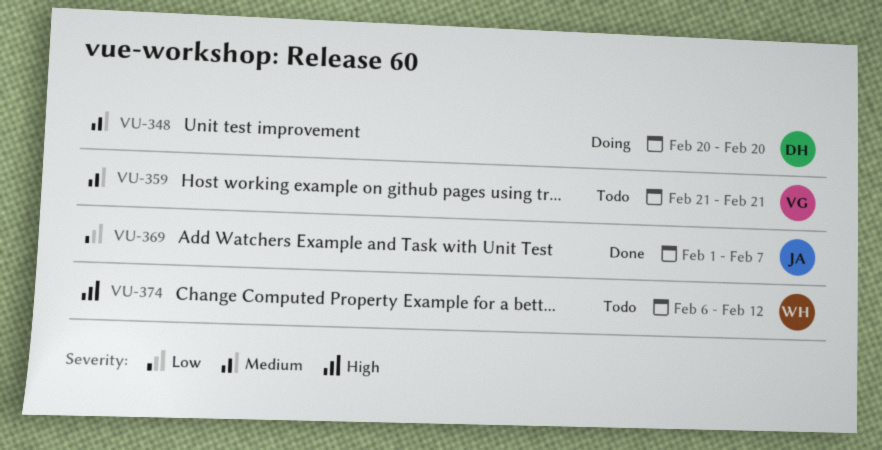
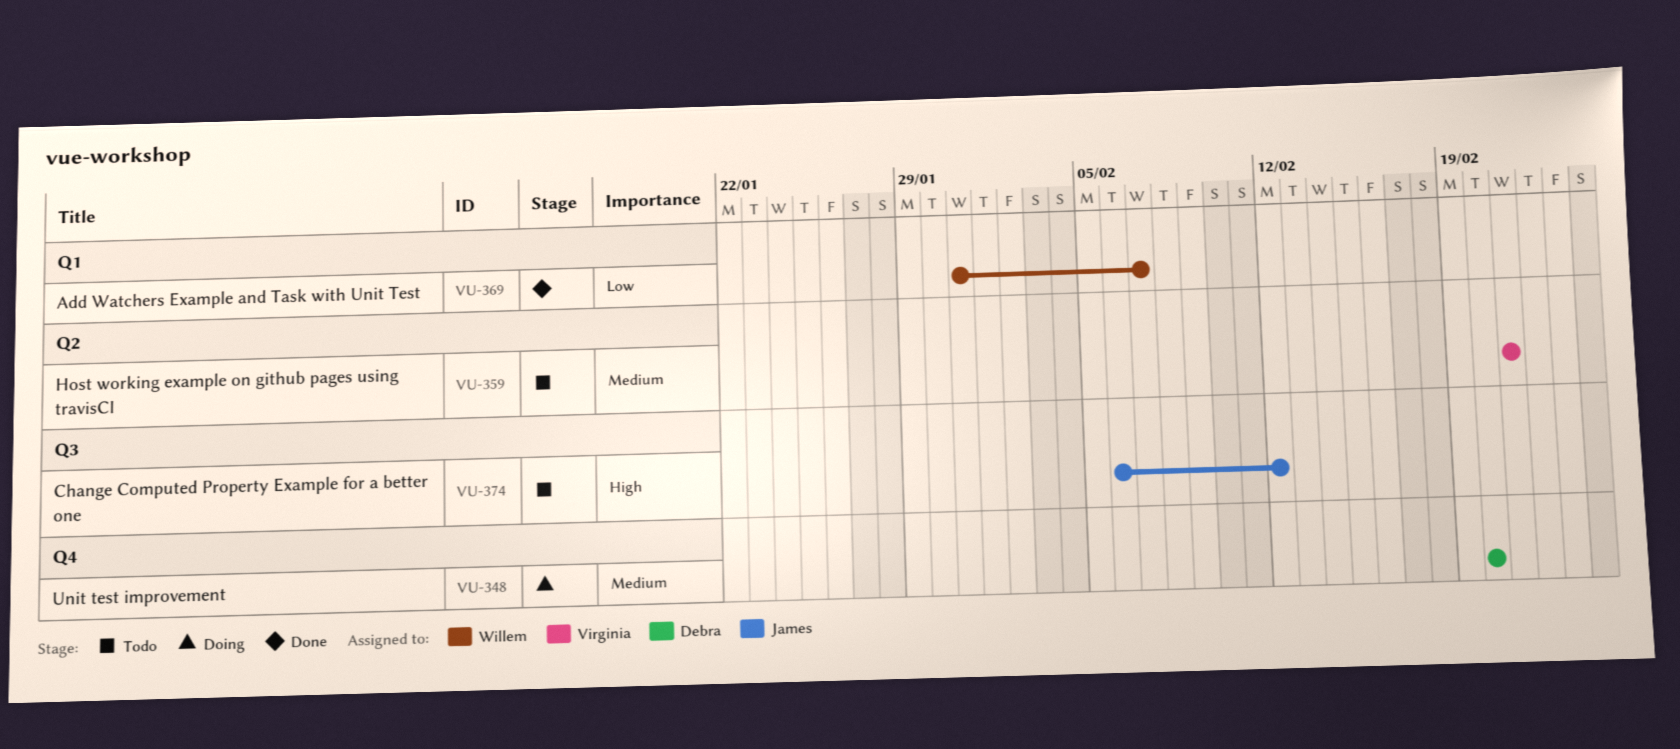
VU-369, owner: James -> Willem
VU-369, start: Feb 1 -> Jan 31
VU-374, owner: Willem -> James

